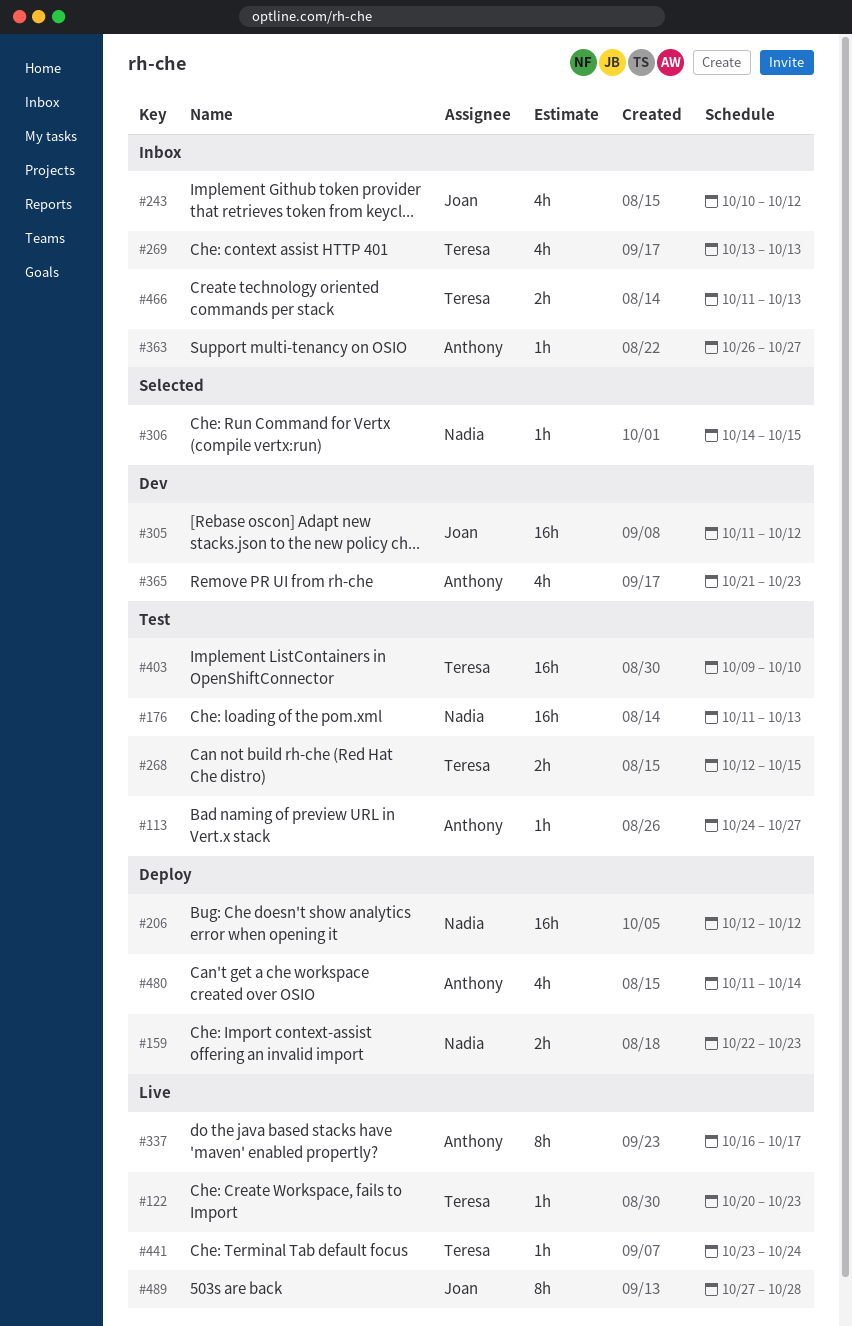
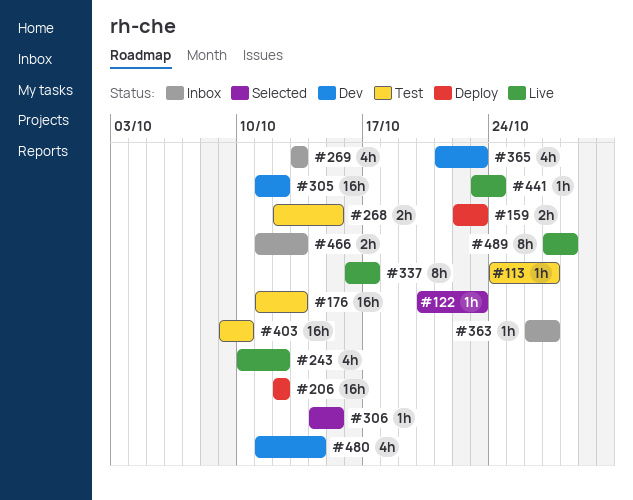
#122, status: Live -> Selected
#243, status: Inbox -> Live
#480, status: Deploy -> Dev

